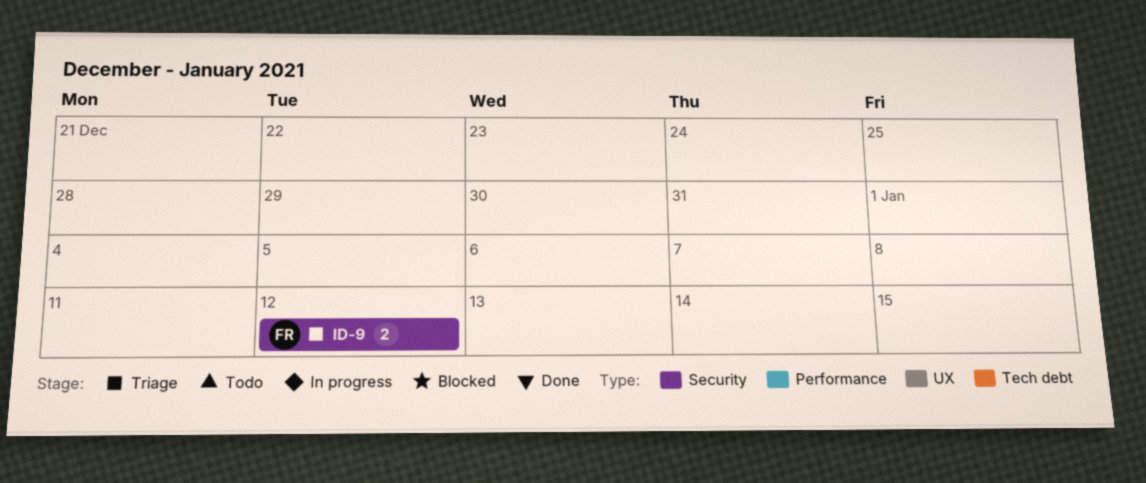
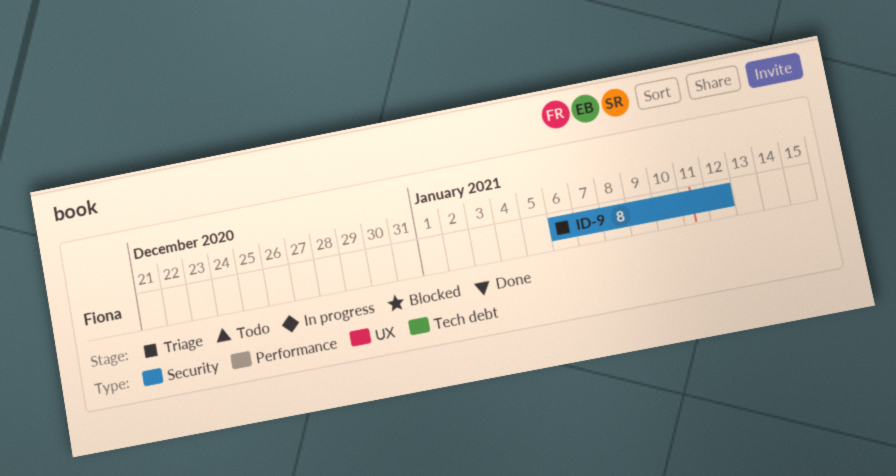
ID-9, estimate: 2 -> 8
ID-9, start: Jan 12 -> Jan 6

